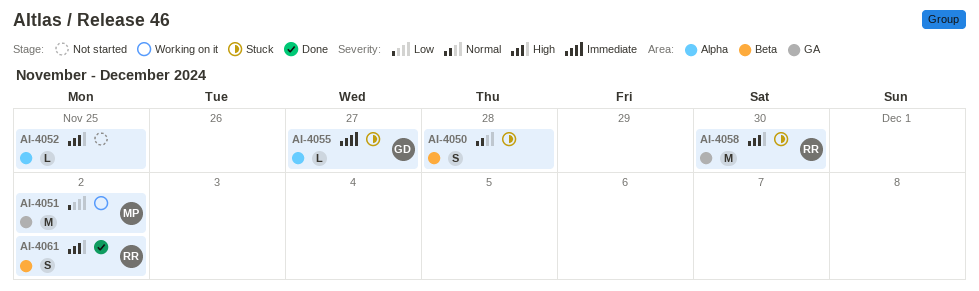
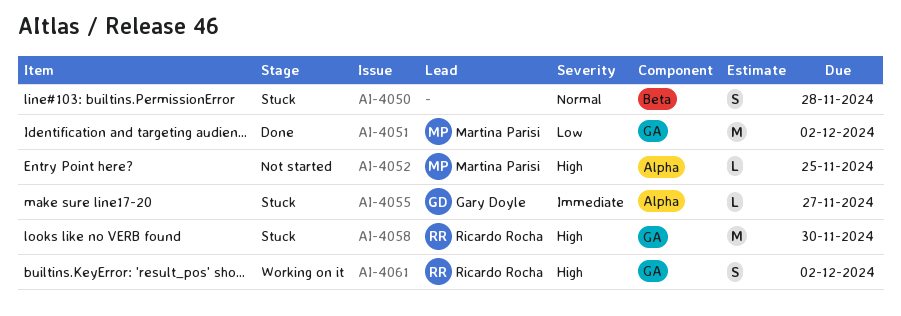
AI-4051, status: Working on it -> Done
AI-4052, owner: none -> Martina Parisi
AI-4061, status: Done -> Working on it
AI-4061, label: Beta -> GA

